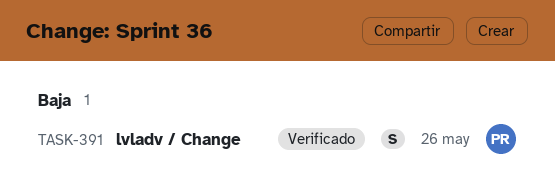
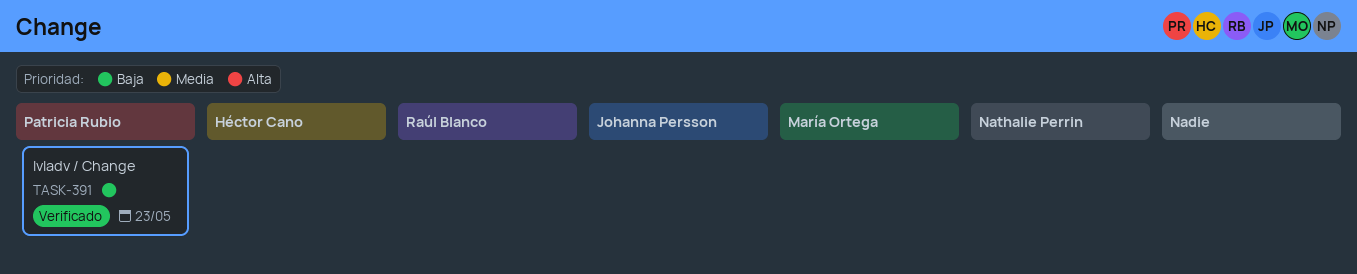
TASK-391, due: May 26 -> May 23

